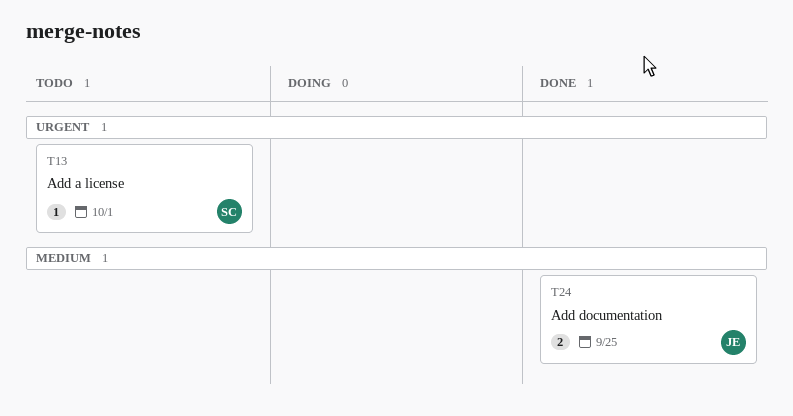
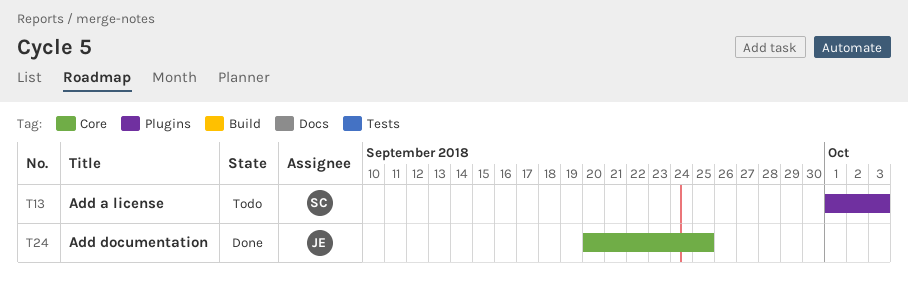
T13, due: Oct 1 -> Oct 3

